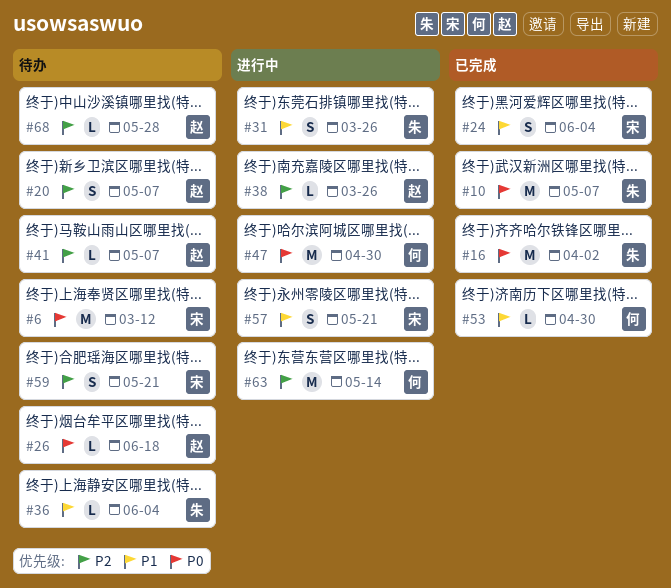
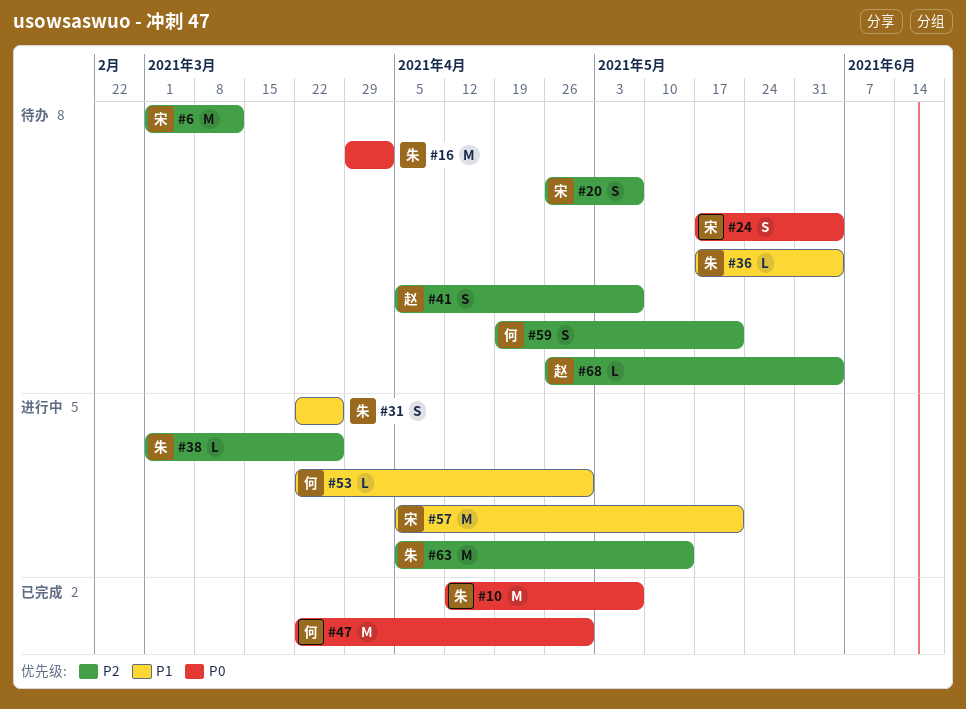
#6, priority: P0 -> P2
#16, status: 已完成 -> 待办
#20, owner: 赵 -> 宋
#24, status: 已完成 -> 待办
#24, priority: P1 -> P0
#26: present -> none
#38, owner: 赵 -> 朱
#41, estimate: L -> S
#47, status: 进行中 -> 已完成
#53, status: 已完成 -> 进行中
#57, estimate: S -> M
#59, owner: 宋 -> 何
#63, owner: 何 -> 朱
#68, due: May 28 -> Jun 4

